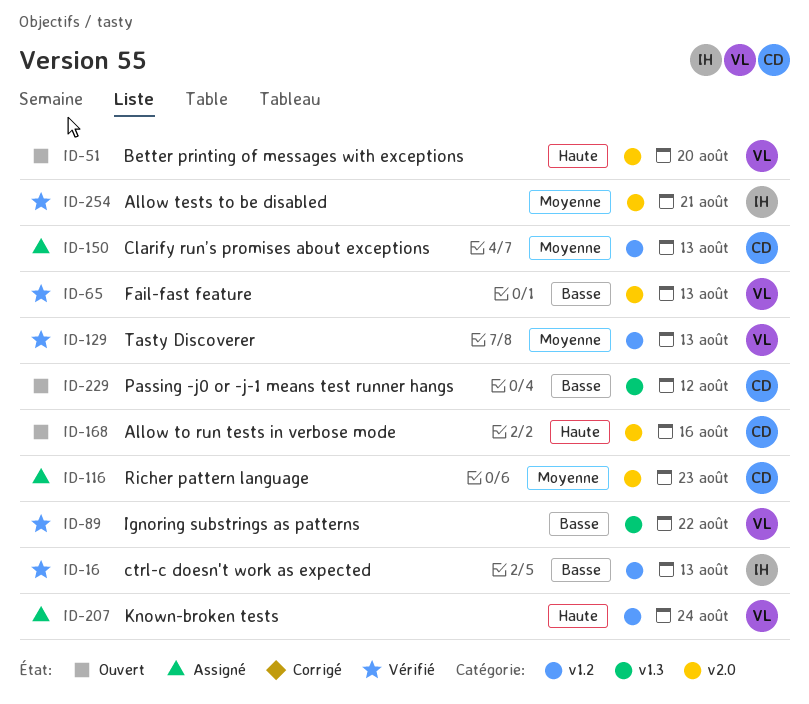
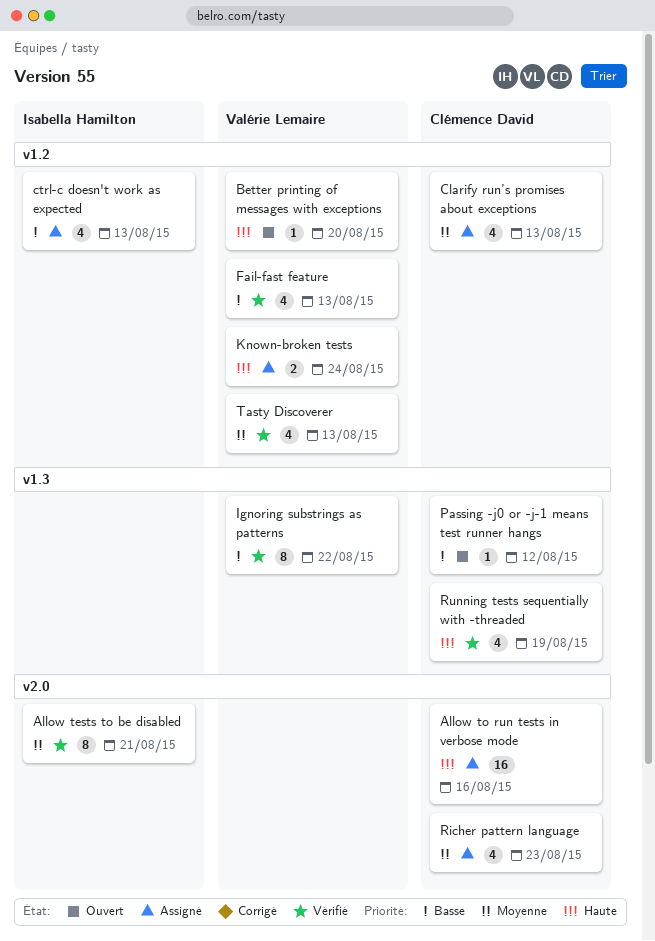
Allow to run tests in verbose mode, status: Ouvert -> Assigné
Better printing of messages with exceptions, label: v2.0 -> v1.2
ctrl-c doesn't work as expected, status: Vérifié -> Assigné
Fail-fast feature, label: v2.0 -> v1.2
Running tests sequentially with -threaded: none -> present

